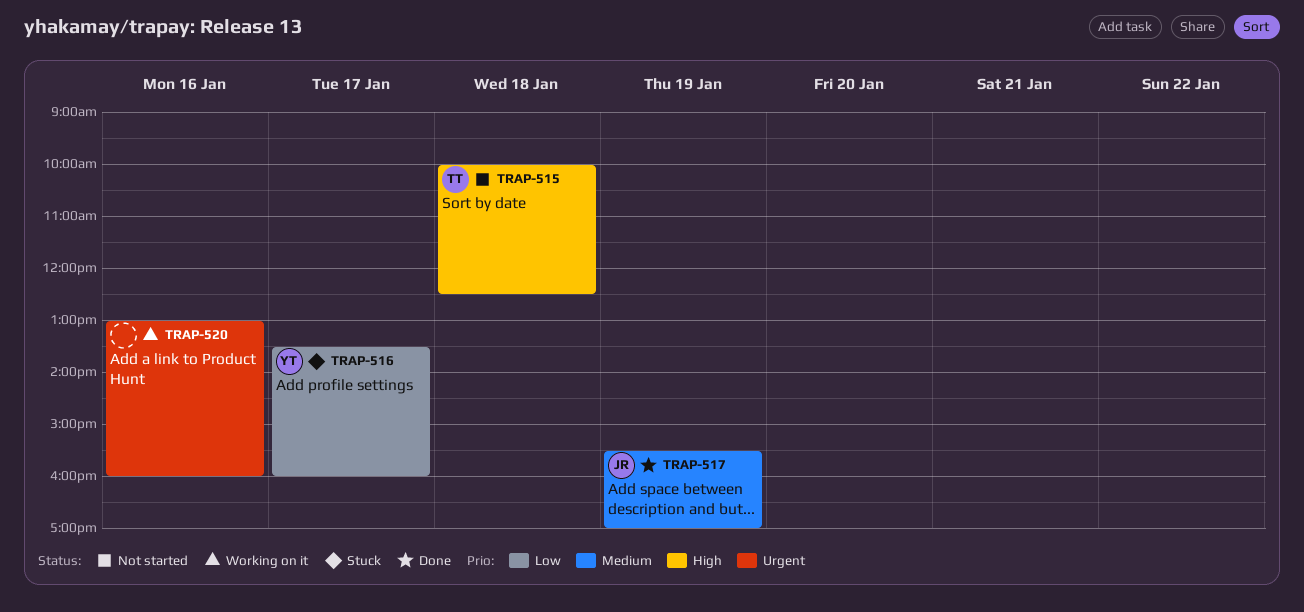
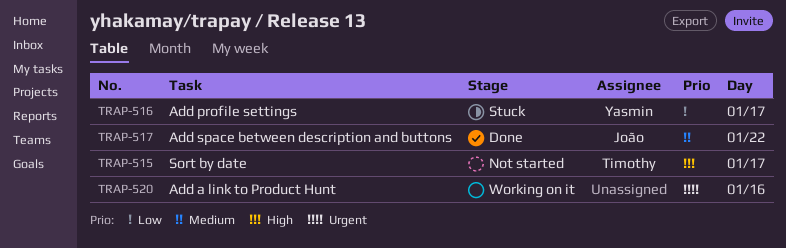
TRAP-515, day: Jan 18 -> Jan 17
TRAP-517, day: Jan 19 -> Jan 22

